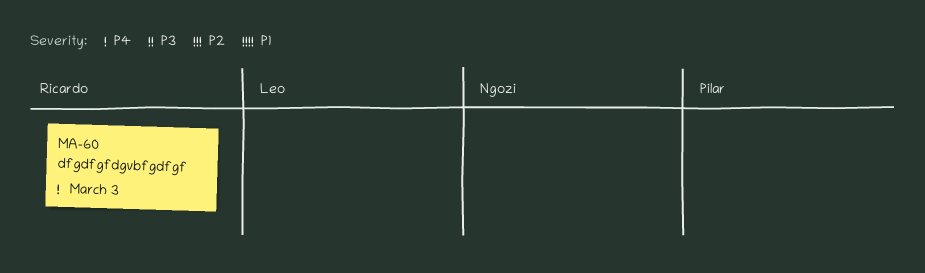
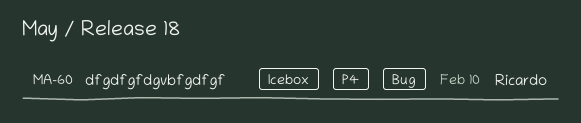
MA-60, due: Mar 3 -> Feb 10

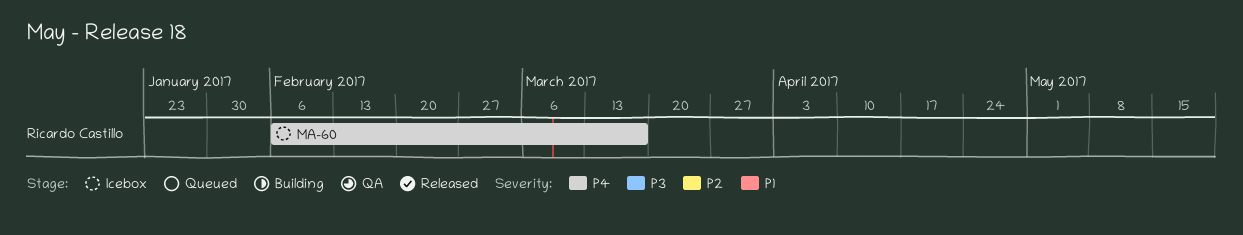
MA-60, due: Feb 10 -> Mar 17

